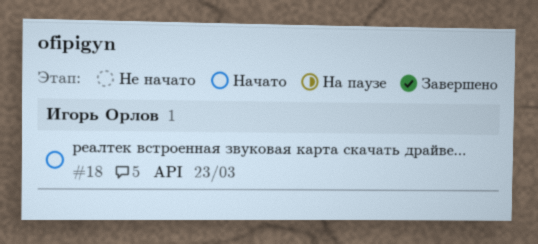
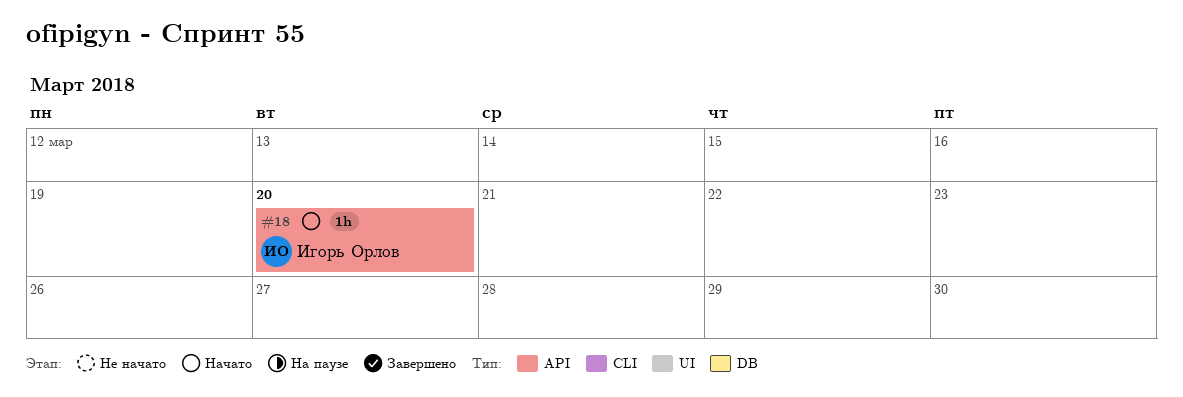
#18, due: Mar 23 -> Mar 20

